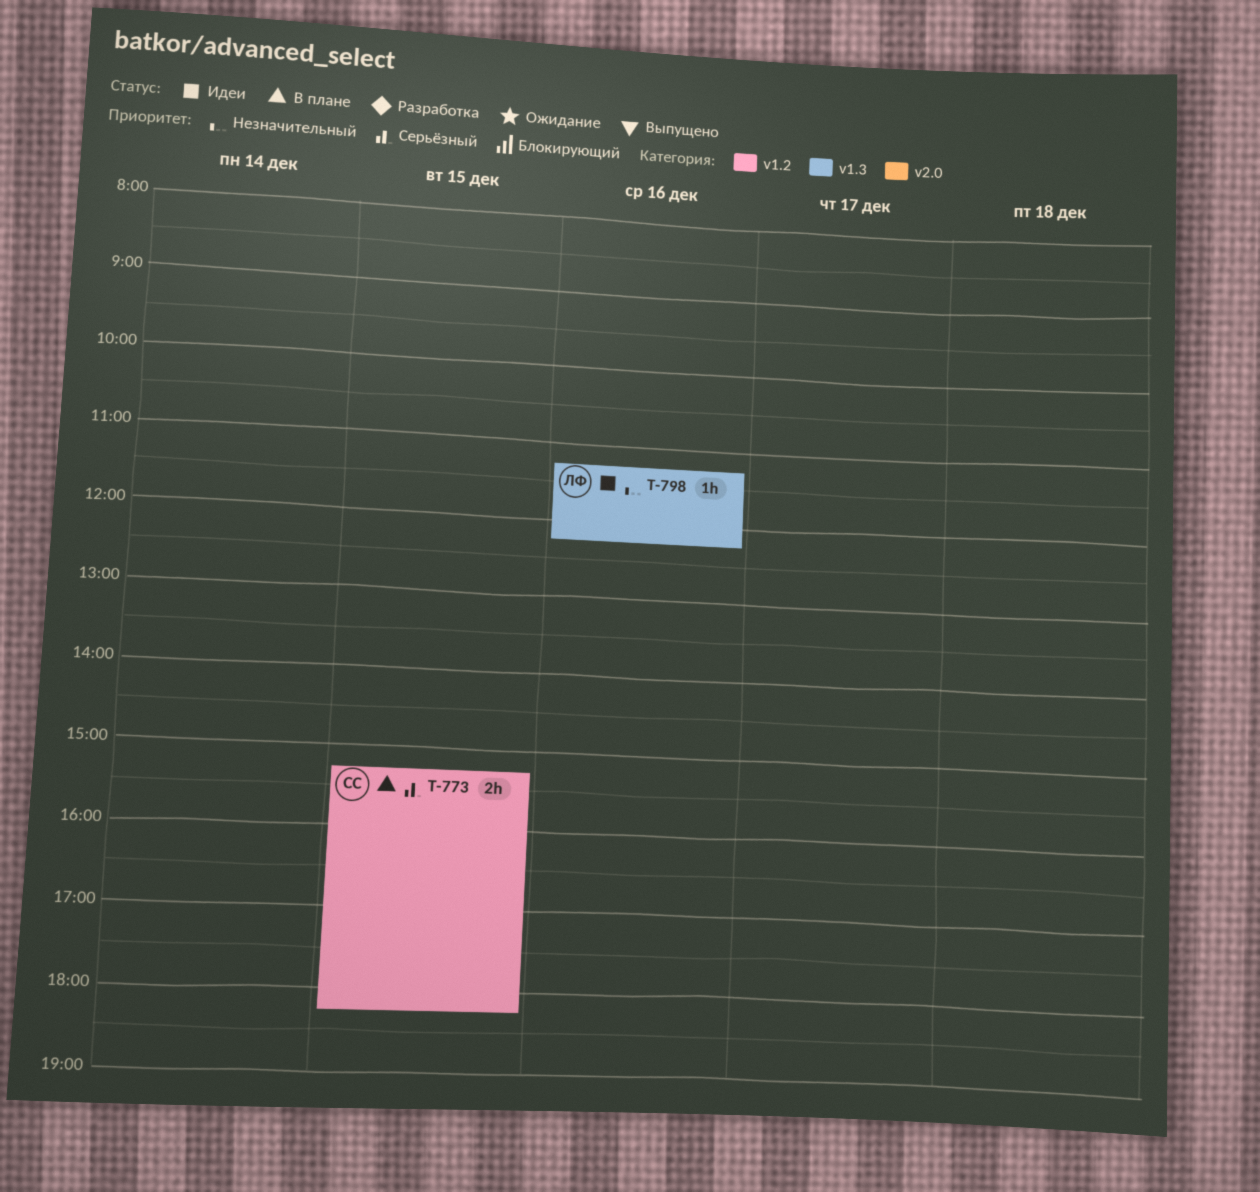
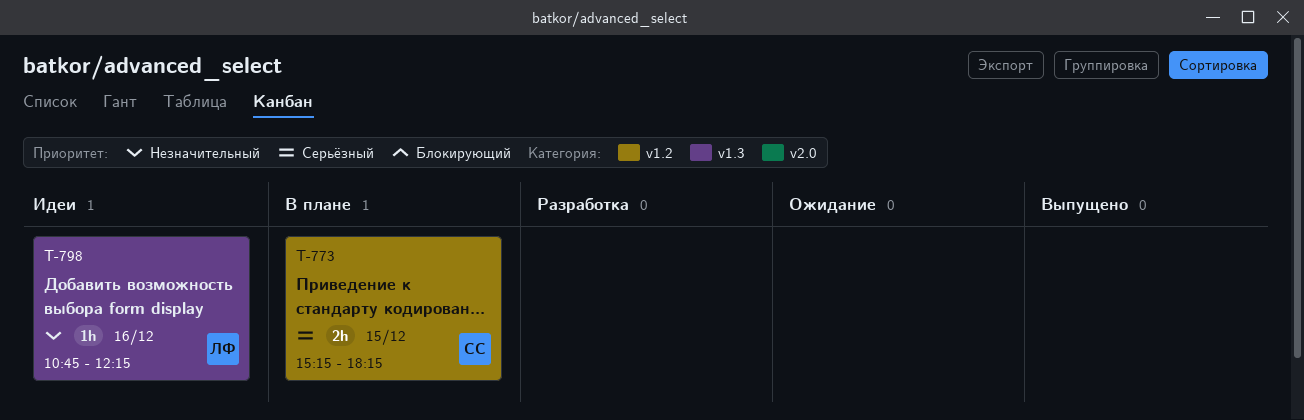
T-798, begins: 11:15 -> 10:45

